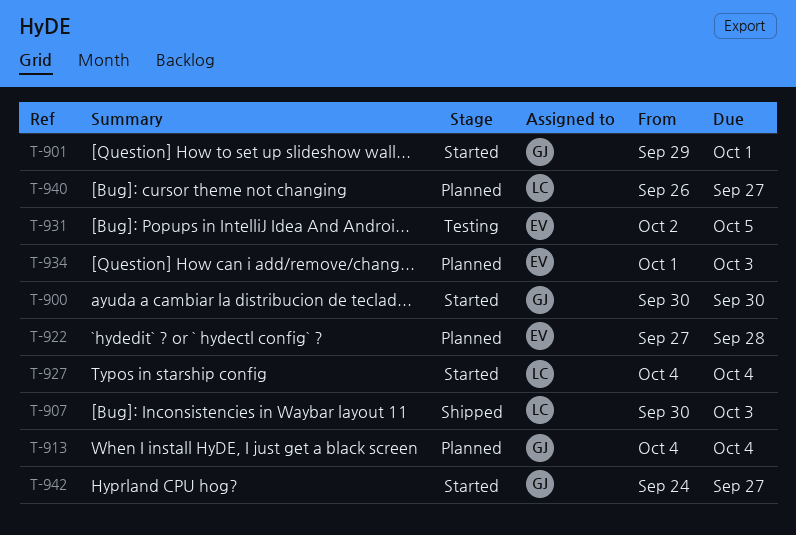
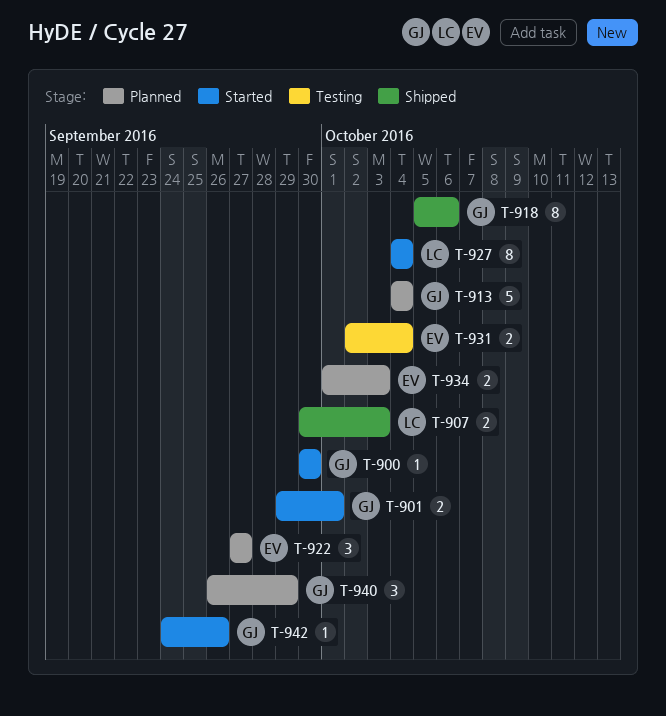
T-918: none -> present
T-922, due: Sep 28 -> Sep 27
T-931, due: Oct 5 -> Oct 4
T-940, owner: LC -> GJ
T-940, due: Sep 27 -> Sep 29
T-942, due: Sep 27 -> Sep 26

